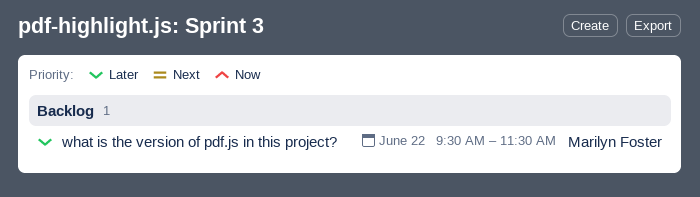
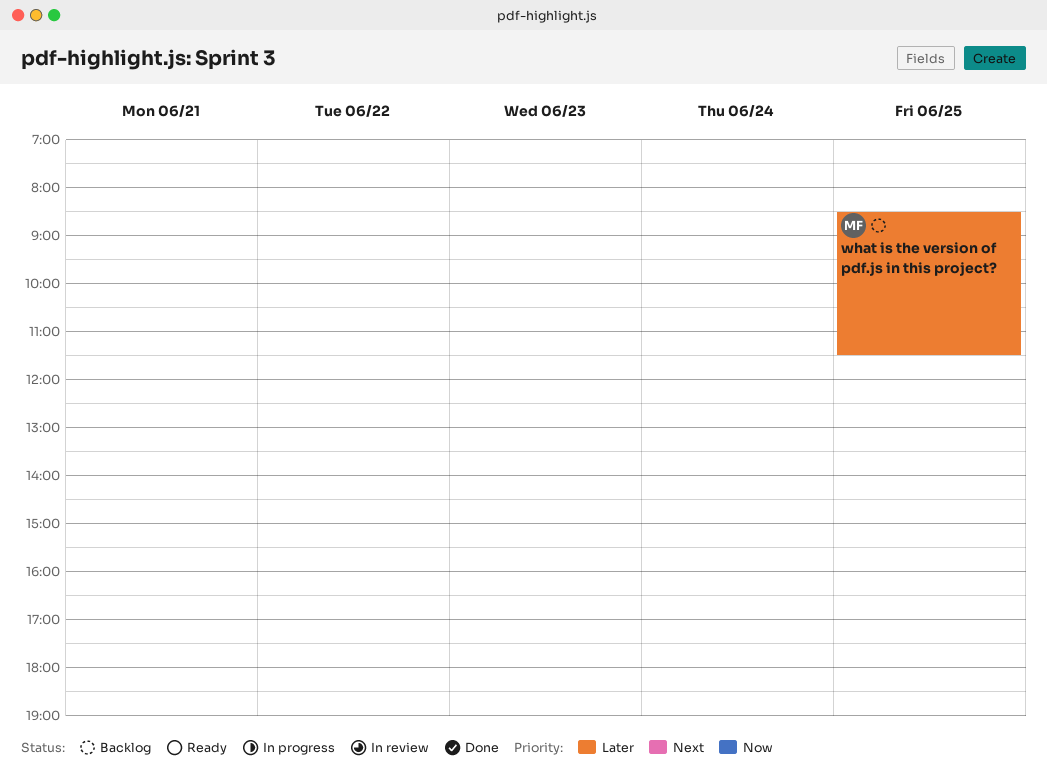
what is the version of pdf.js in this project?, day: Jun 22 -> Jun 25
what is the version of pdf.js in this project?, begins: 09:30 -> 08:30

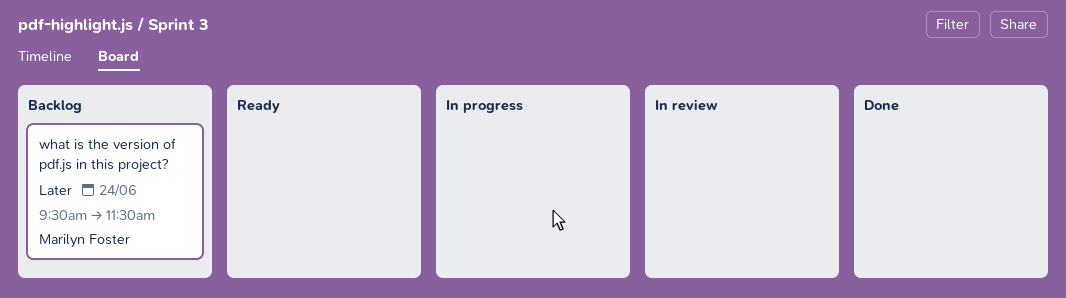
what is the version of pdf.js in this project?, day: Jun 25 -> Jun 24
what is the version of pdf.js in this project?, begins: 08:30 -> 09:30

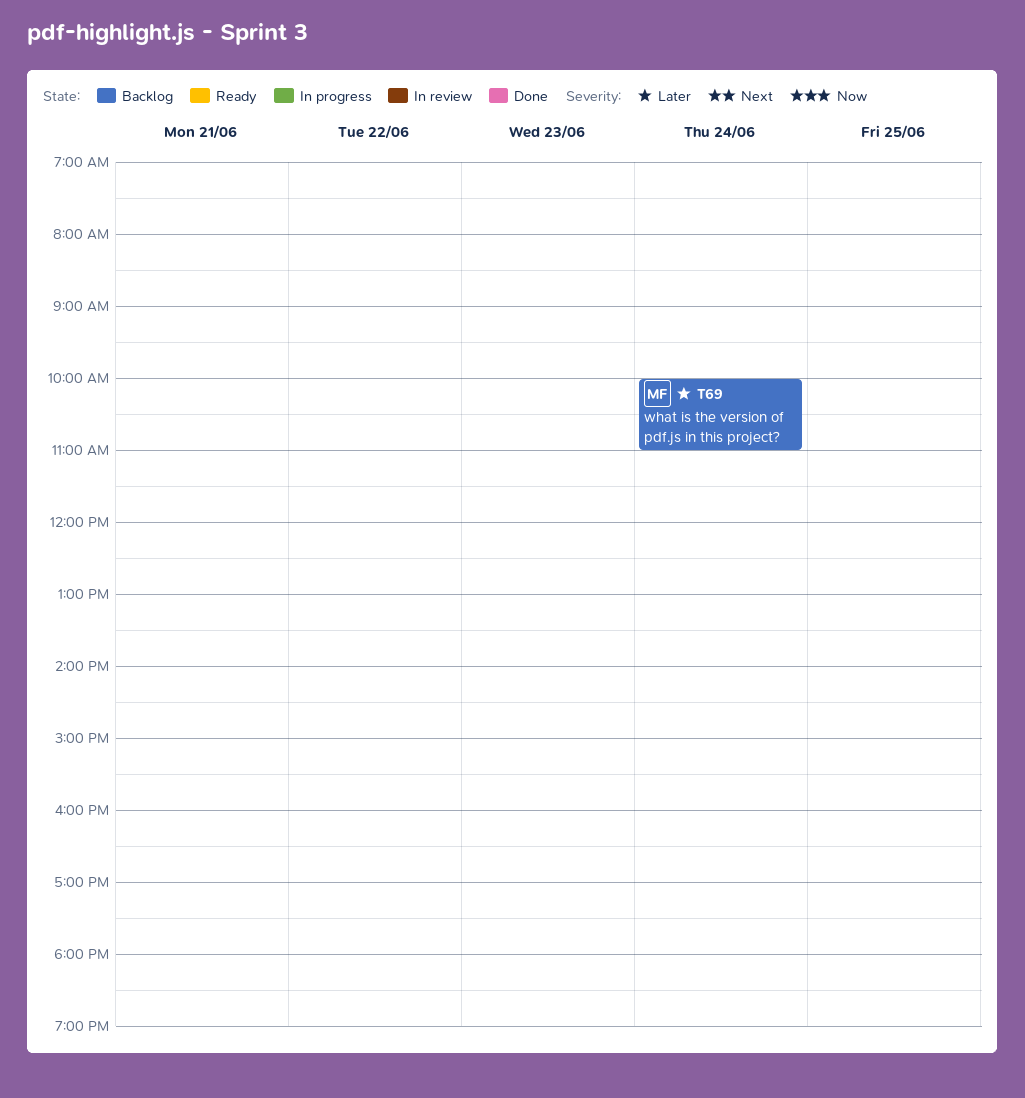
what is the version of pdf.js in this project?, begins: 09:30 -> 10:00
what is the version of pdf.js in this project?, ends: 11:30 -> 11:00

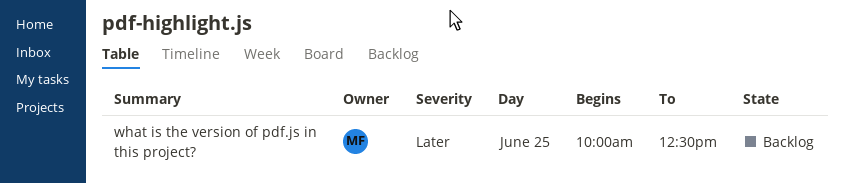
what is the version of pdf.js in this project?, day: Jun 24 -> Jun 25
what is the version of pdf.js in this project?, ends: 11:00 -> 12:30

